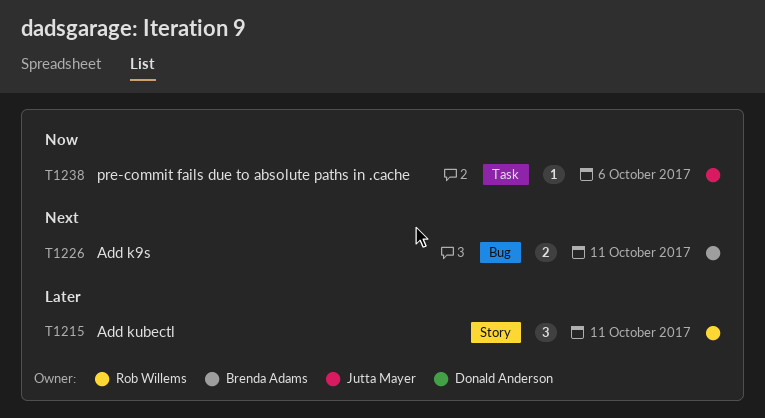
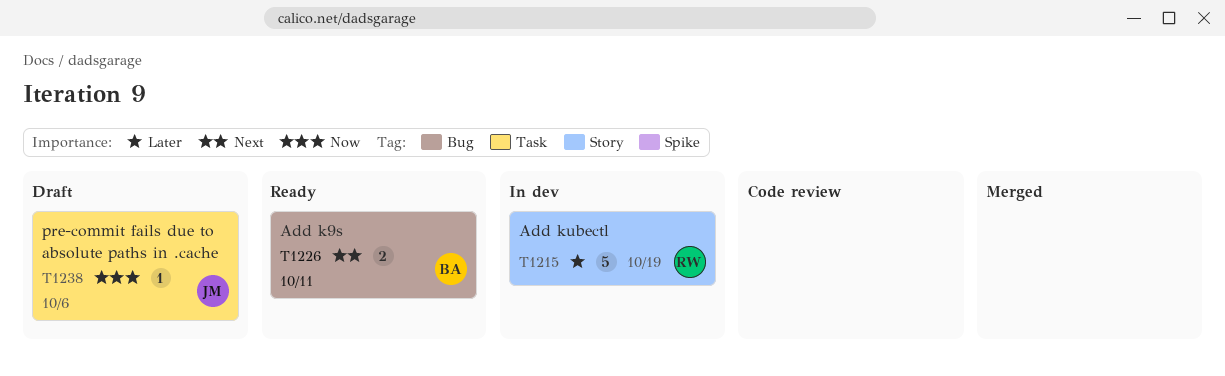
T1215, estimate: 3 -> 5
T1215, due: Oct 11 -> Oct 19

